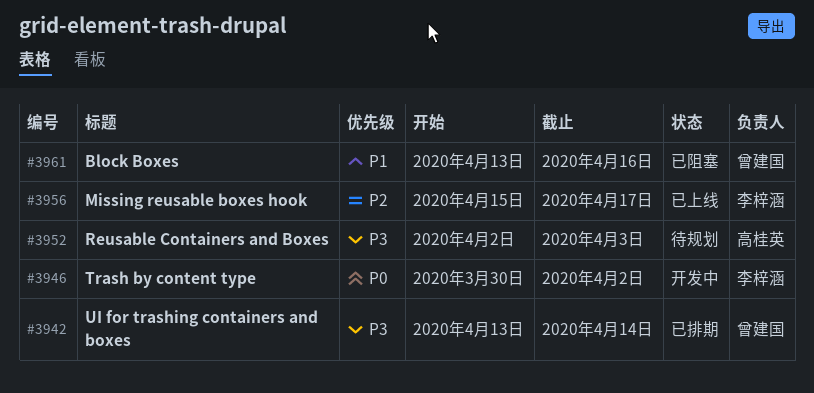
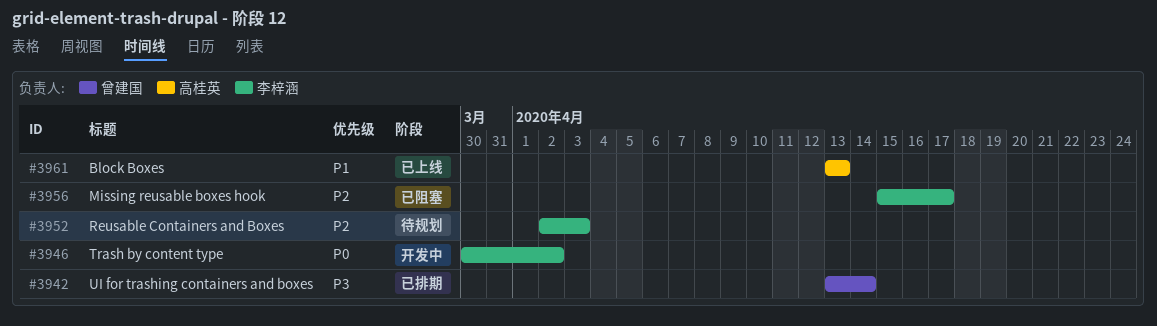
#3952, owner: 高桂英 -> 李梓涵
#3952, priority: P3 -> P2
#3956, status: 已上线 -> 已阻塞
#3961, status: 已阻塞 -> 已上线
#3961, owner: 曾建国 -> 高桂英
#3961, due: Apr 16 -> Apr 13

